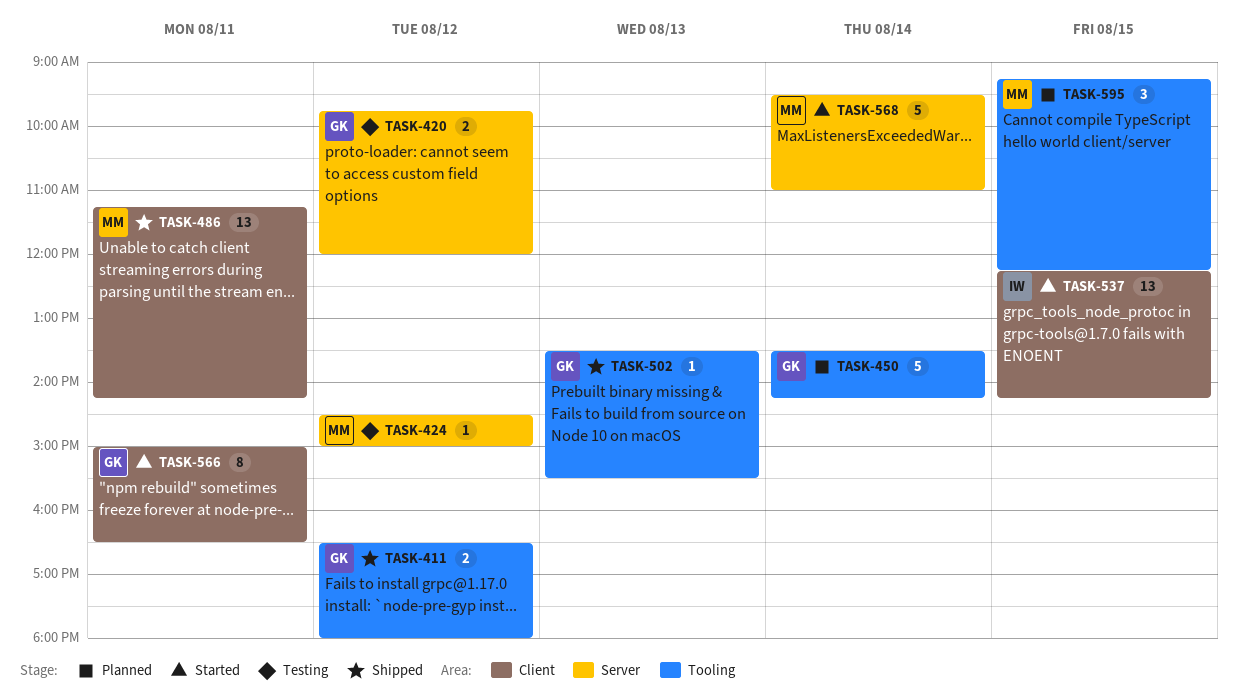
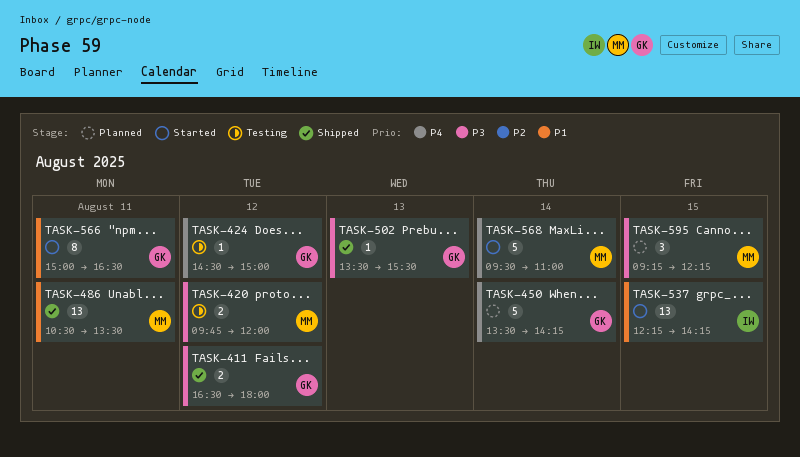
TASK-420, owner: GK -> MM
TASK-424, owner: MM -> GK
TASK-486, begins: 11:15 -> 10:30
TASK-486, ends: 14:15 -> 13:30

